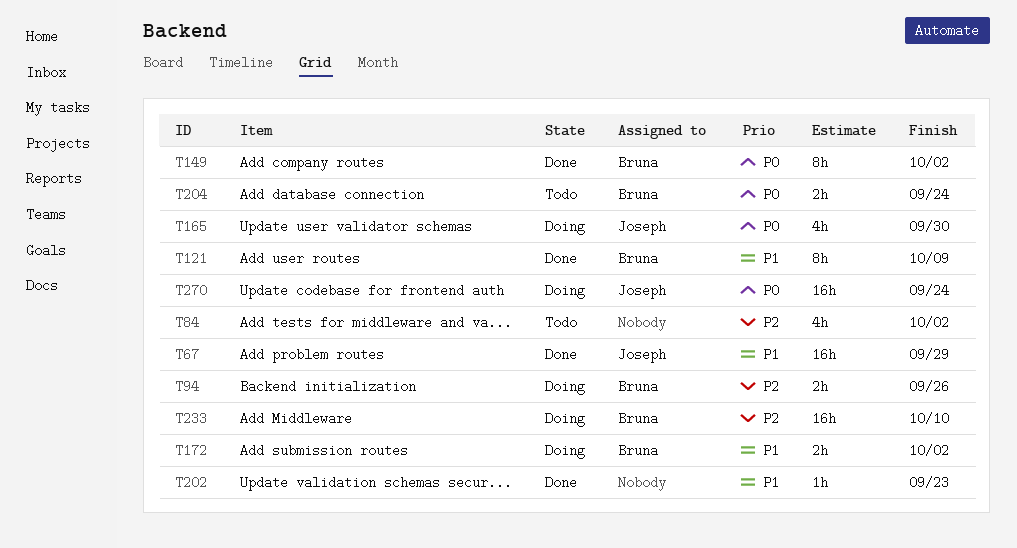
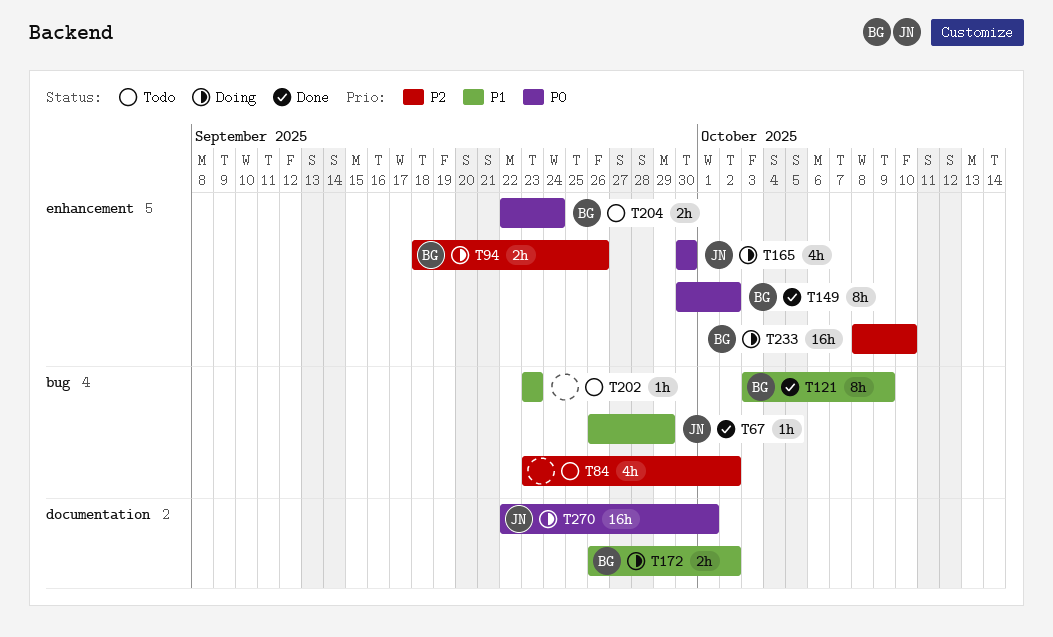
T67, estimate: 16h -> 1h
T202, status: Done -> Todo
T270, due: Sep 24 -> Oct 1

